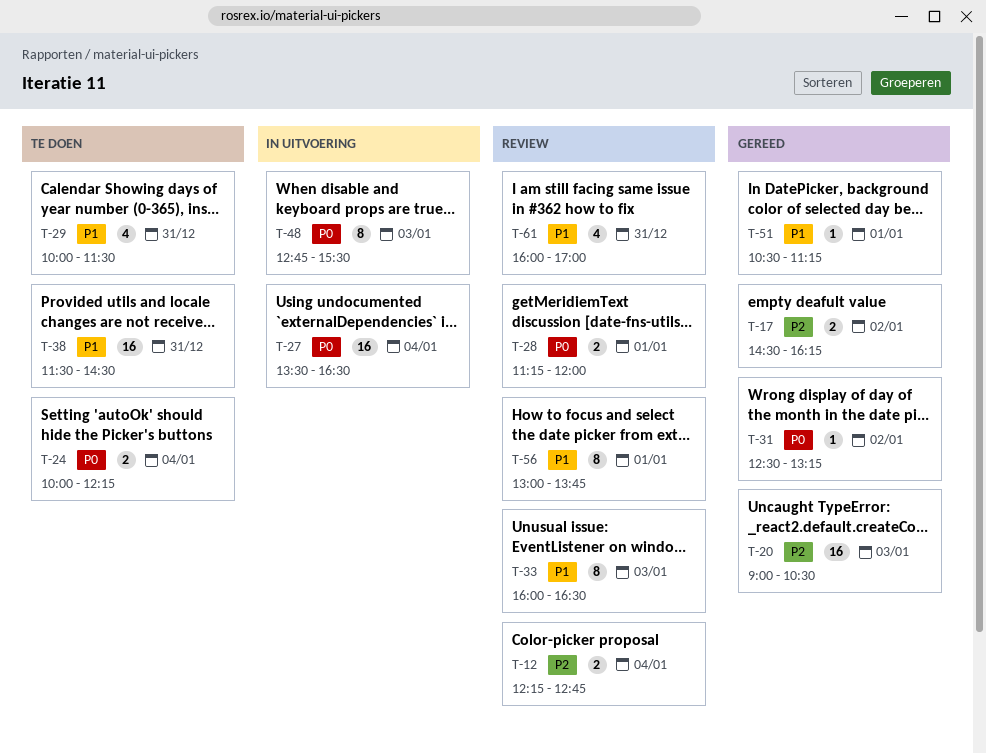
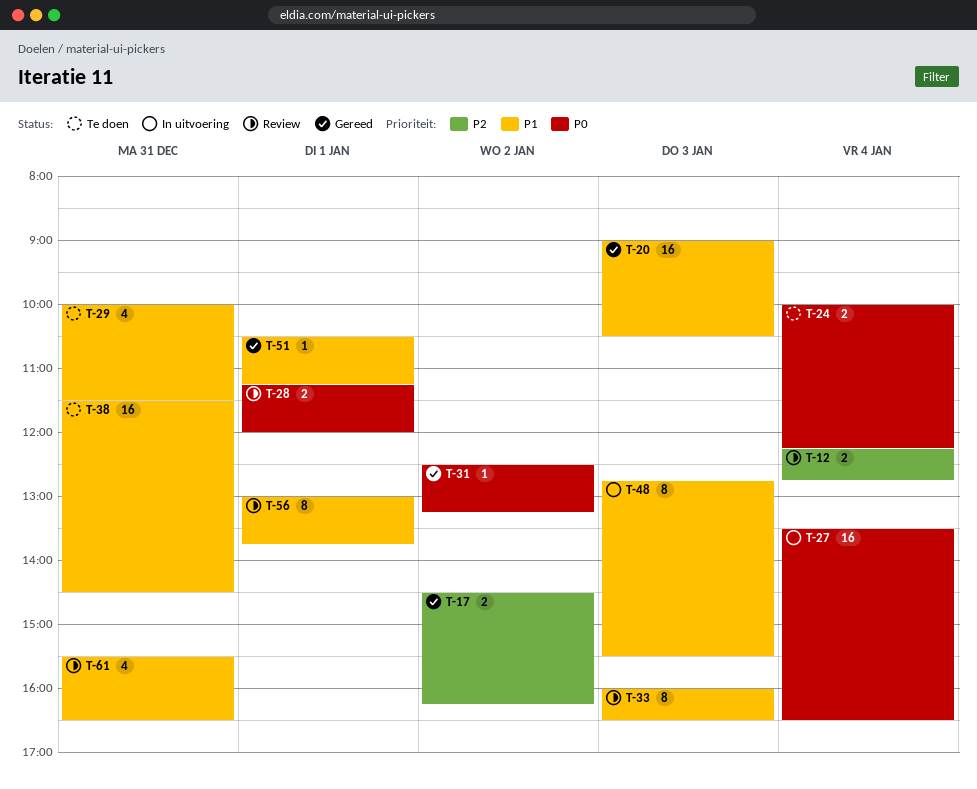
T-20, priority: P2 -> P1
T-48, priority: P0 -> P1
T-61, begins: 16:00 -> 15:30
T-61, ends: 17:00 -> 16:30

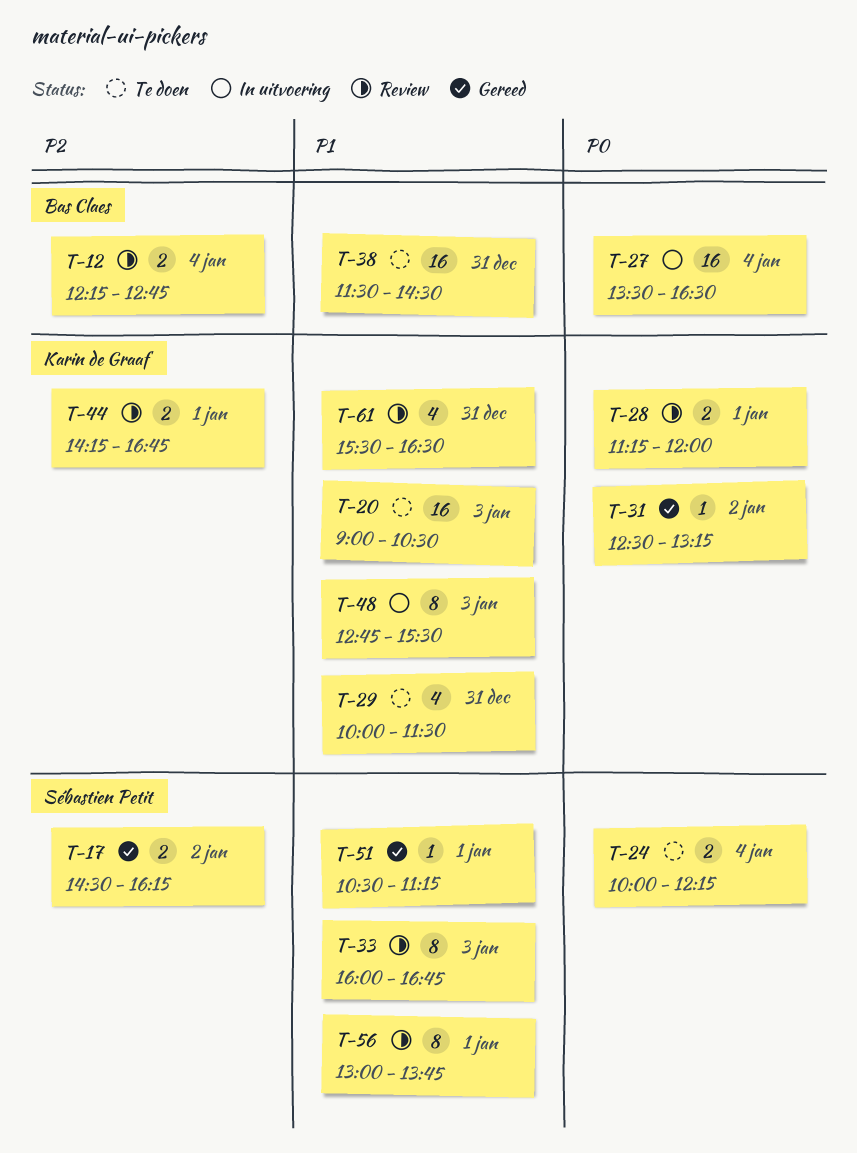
T-20, status: Gereed -> Te doen
T-33, ends: 16:30 -> 16:45
T-44: none -> present

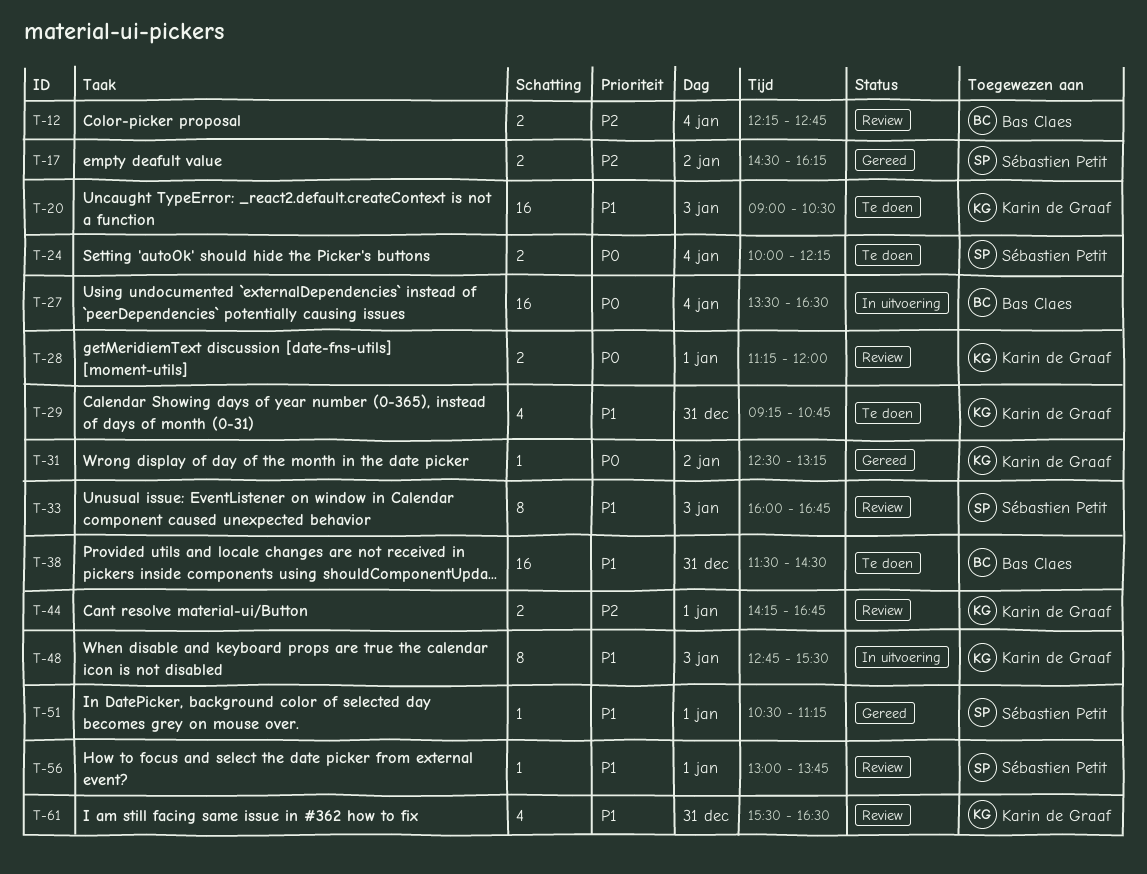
T-29, begins: 10:00 -> 09:15
T-29, ends: 11:30 -> 10:45
T-56, estimate: 8 -> 1

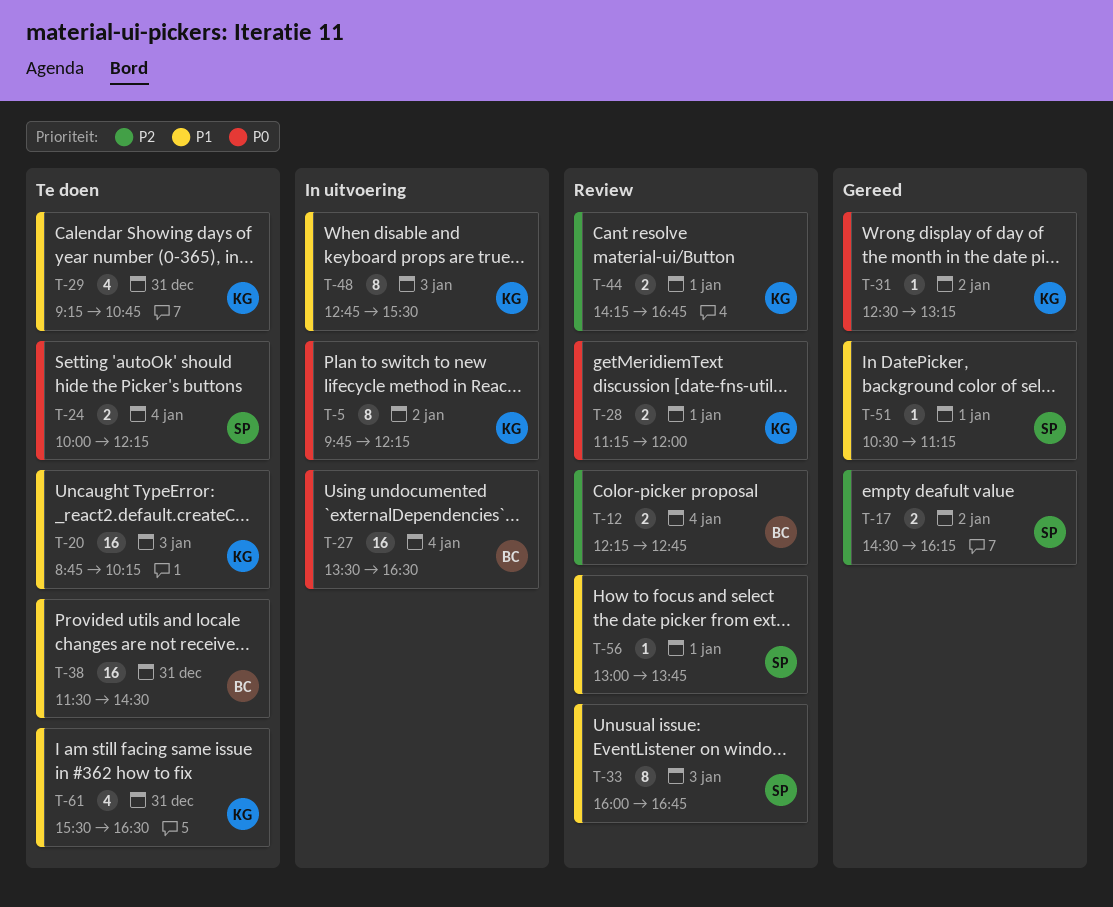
T-5: none -> present
T-20, begins: 09:00 -> 08:45
T-20, ends: 10:30 -> 10:15
T-61, status: Review -> Te doen

